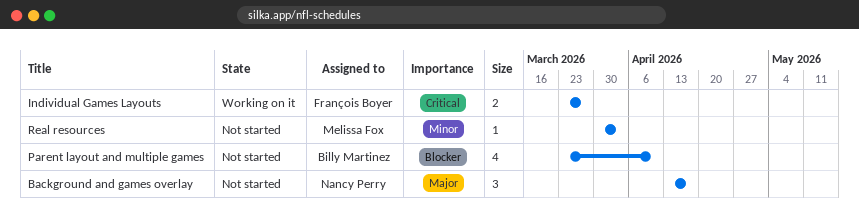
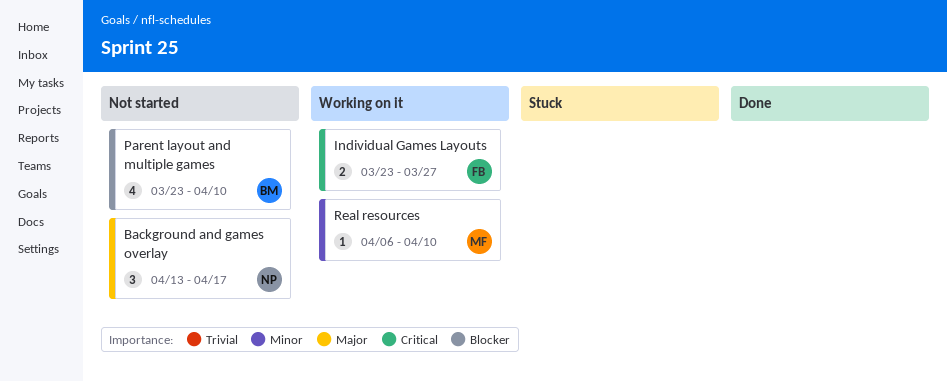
Real resources, status: Not started -> Working on it
Real resources, start: Mar 30 -> Apr 6
Real resources, due: Apr 3 -> Apr 10

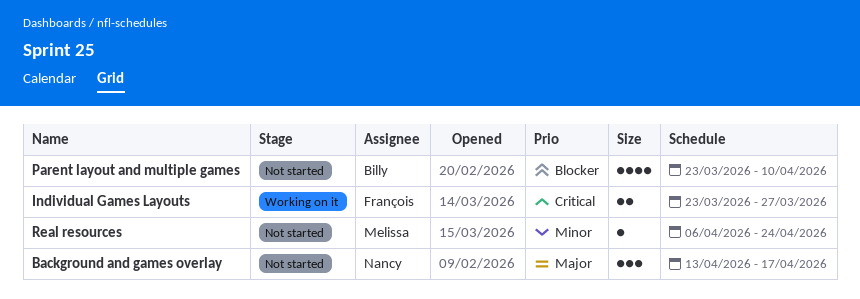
Real resources, status: Working on it -> Not started
Real resources, due: Apr 10 -> Apr 24

